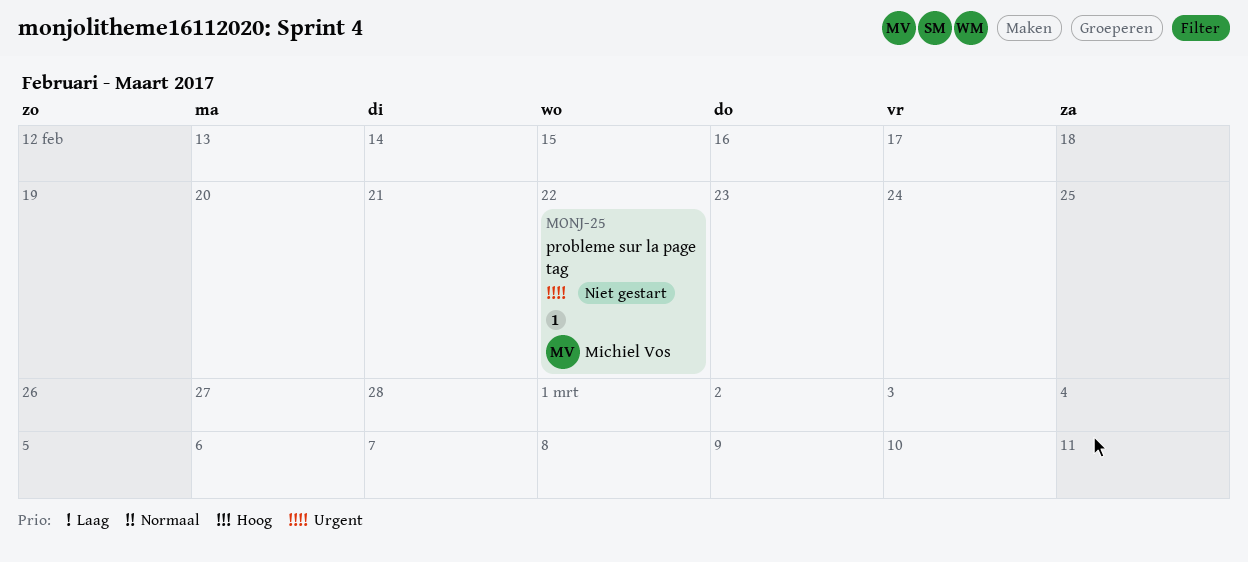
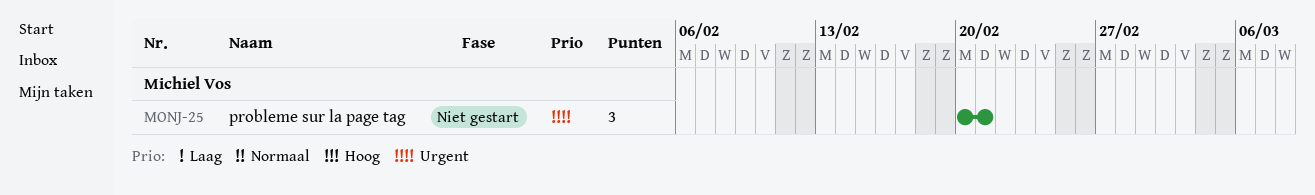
MONJ-25, estimate: 1 -> 3
MONJ-25, due: Feb 22 -> Feb 21

